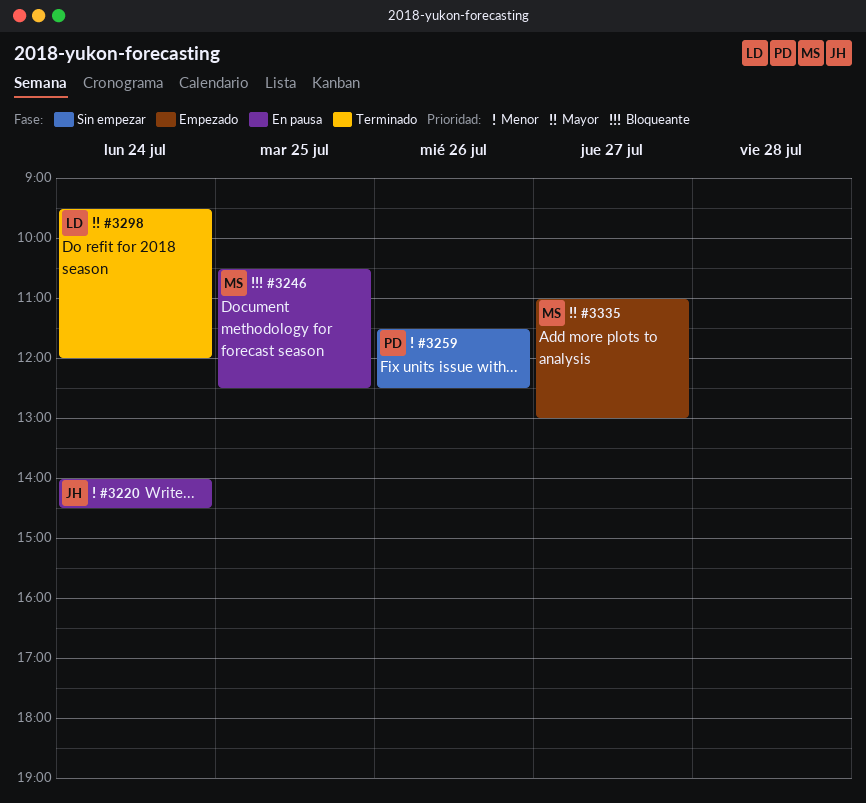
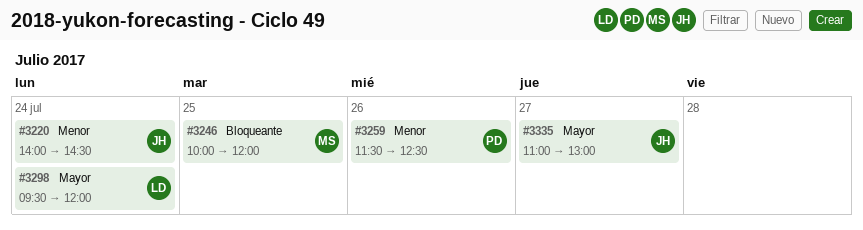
#3246, begins: 10:30 -> 10:00
#3246, ends: 12:30 -> 12:00
#3335, owner: MS -> JH

